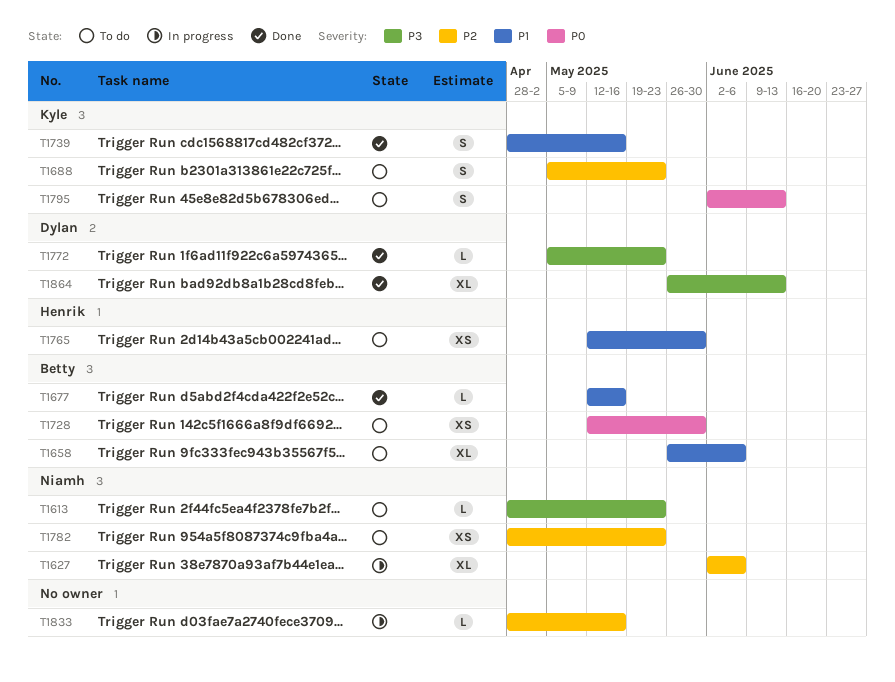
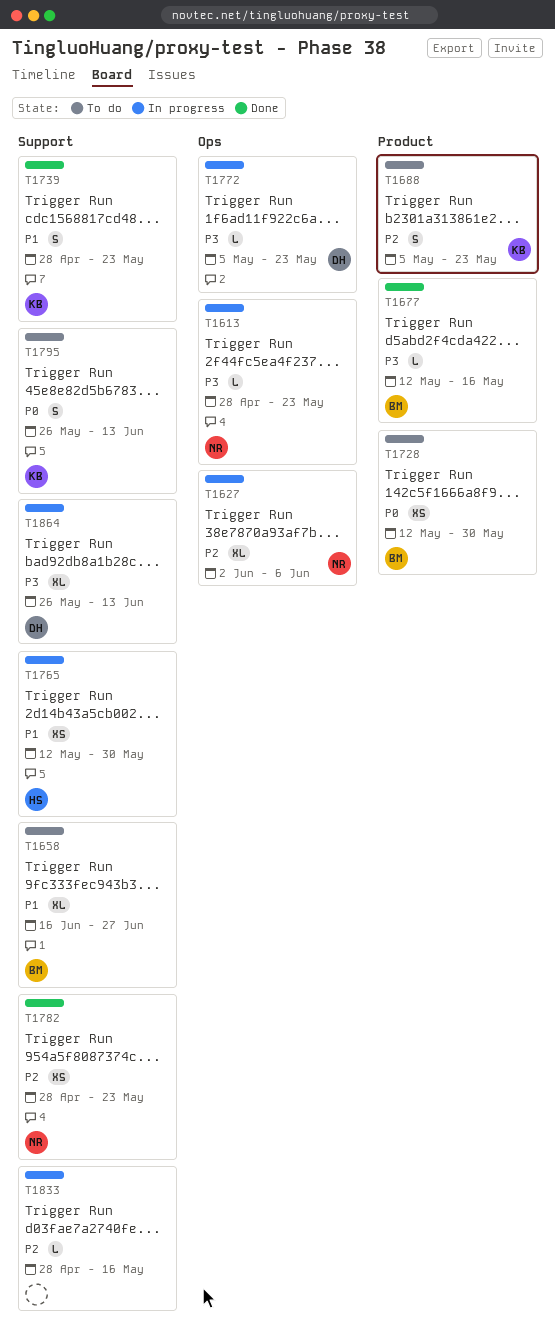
T1613, status: To do -> In progress
T1658, start: May 26 -> Jun 16
T1658, due: Jun 6 -> Jun 27
T1677, priority: P1 -> P3
T1739, due: May 16 -> May 23
T1765, status: To do -> In progress
T1772, status: Done -> In progress
T1782, status: To do -> Done
T1795, start: Jun 2 -> May 26
T1864, status: Done -> In progress

